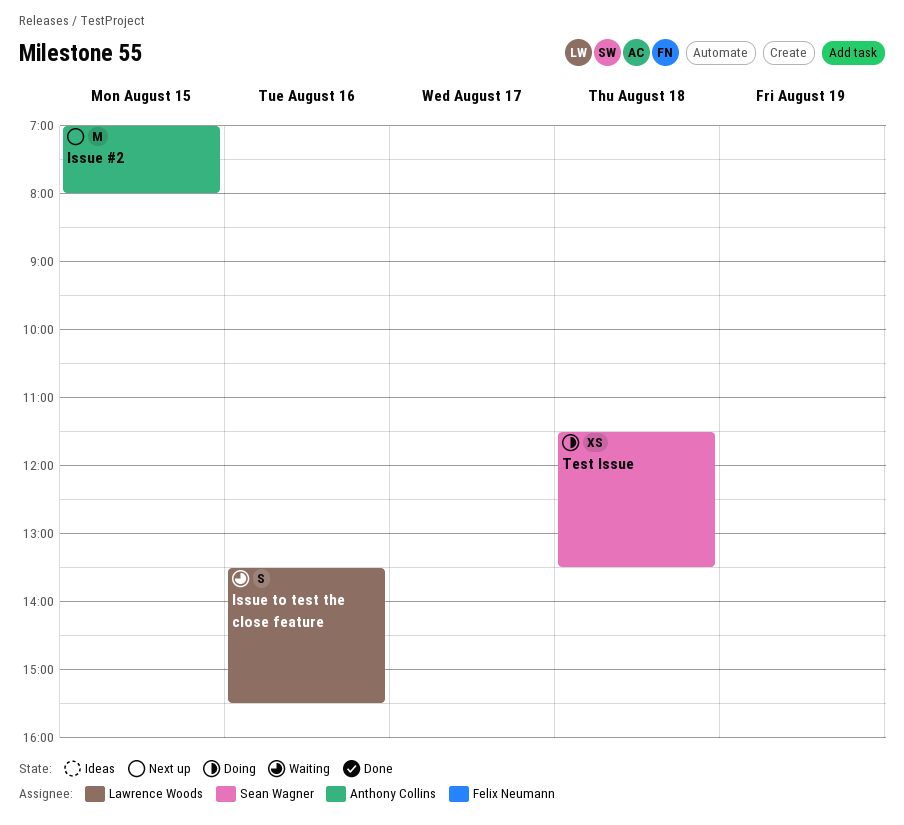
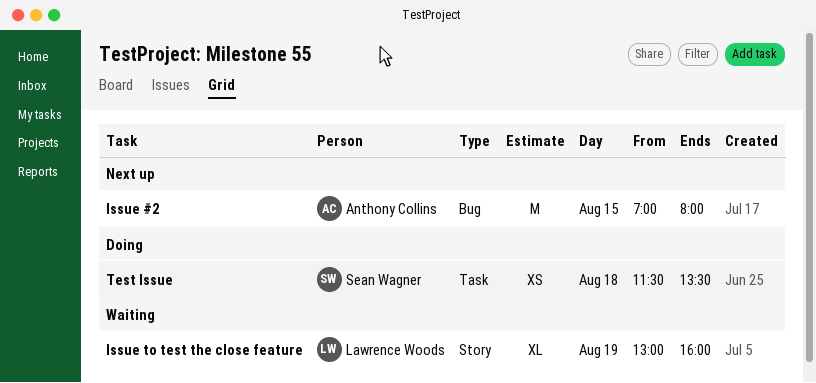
Issue to test the close feature, estimate: S -> XL
Issue to test the close feature, day: Aug 16 -> Aug 19
Issue to test the close feature, begins: 13:30 -> 13:00
Issue to test the close feature, ends: 15:30 -> 16:00

